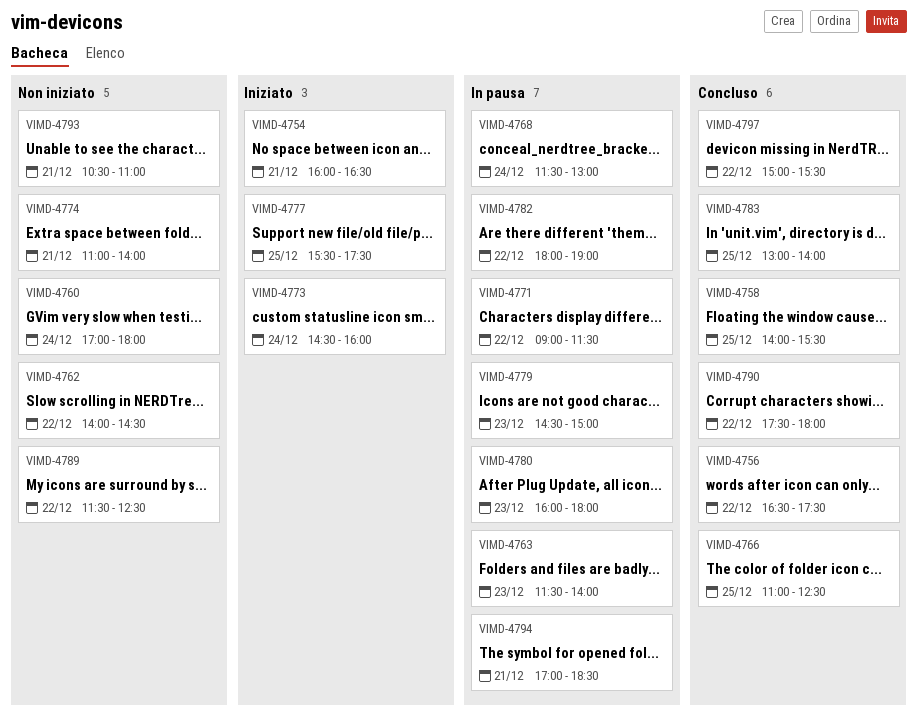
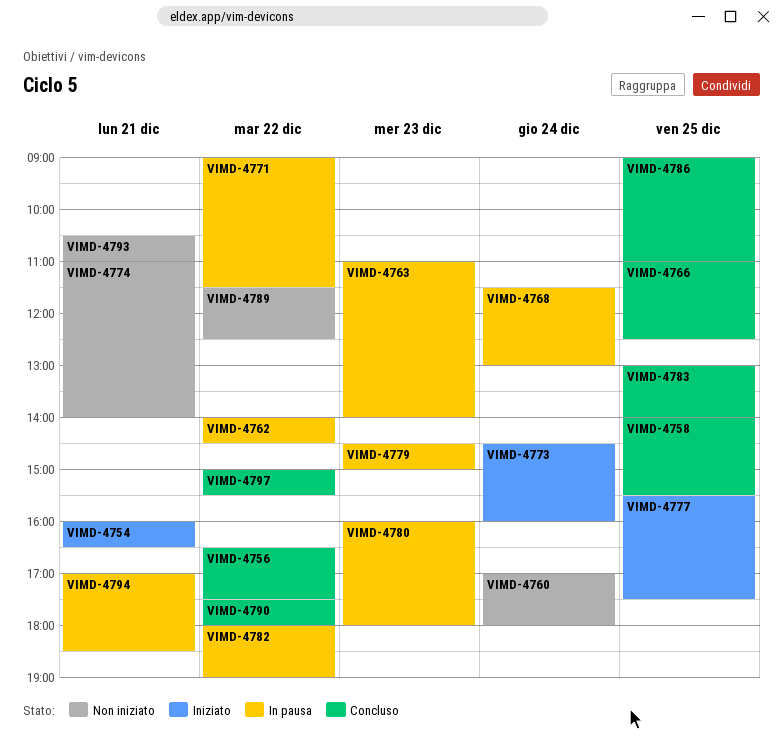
VIMD-4762, status: Non iniziato -> In pausa
VIMD-4763, begins: 11:30 -> 11:00
VIMD-4786: none -> present

